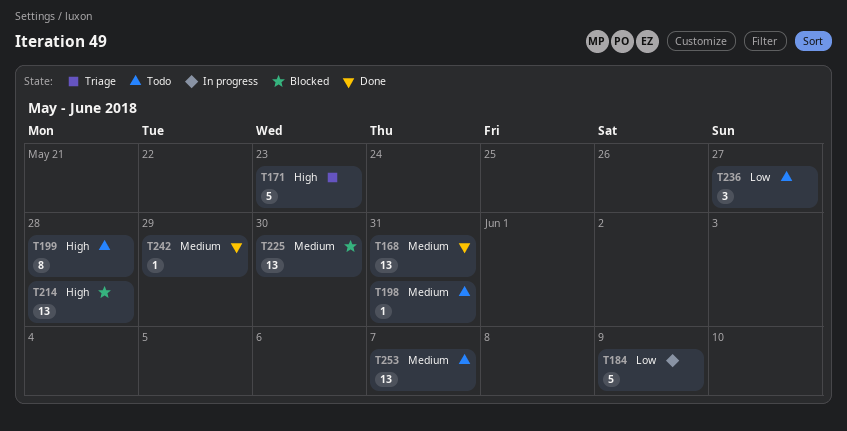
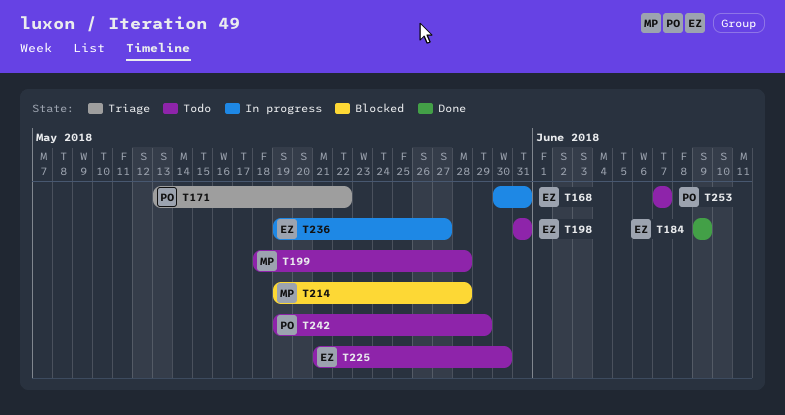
T168, status: Done -> In progress
T171, due: May 23 -> May 22
T184, status: In progress -> Done
T225, status: Blocked -> Todo
T236, status: Todo -> In progress
T242, status: Done -> Todo

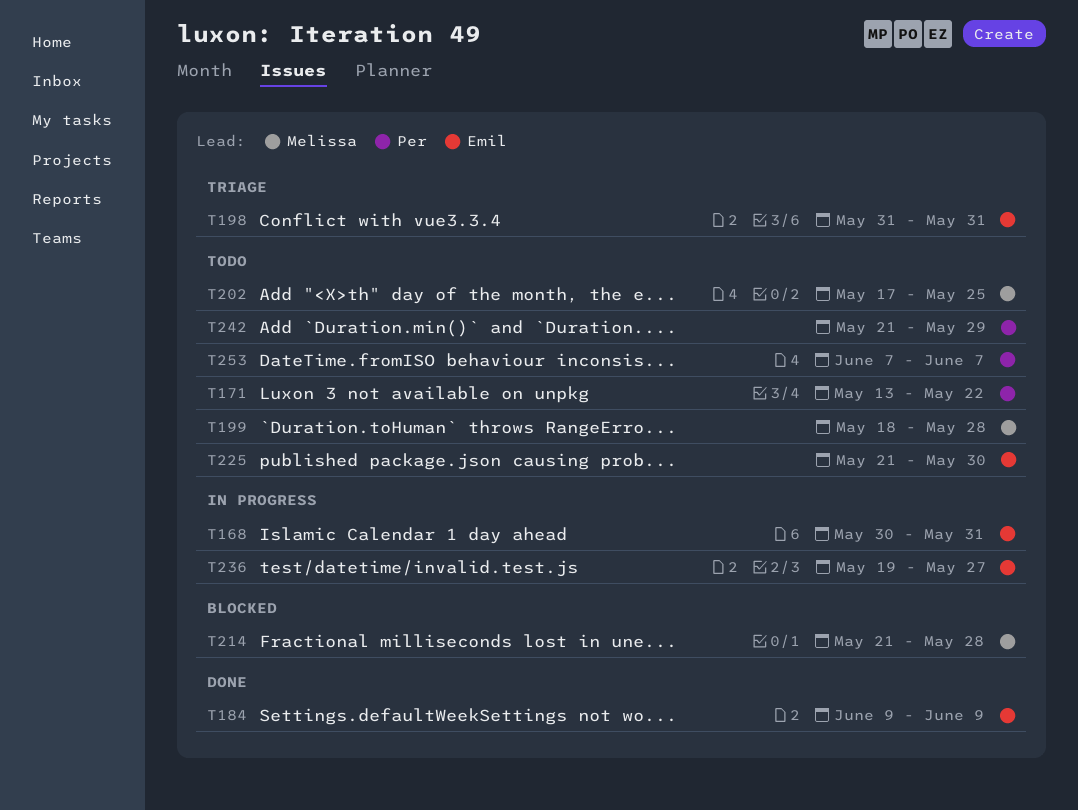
T171, status: Triage -> Todo
T198, status: Todo -> Triage
T202: none -> present
T214, start: May 19 -> May 21
T242, start: May 19 -> May 21

